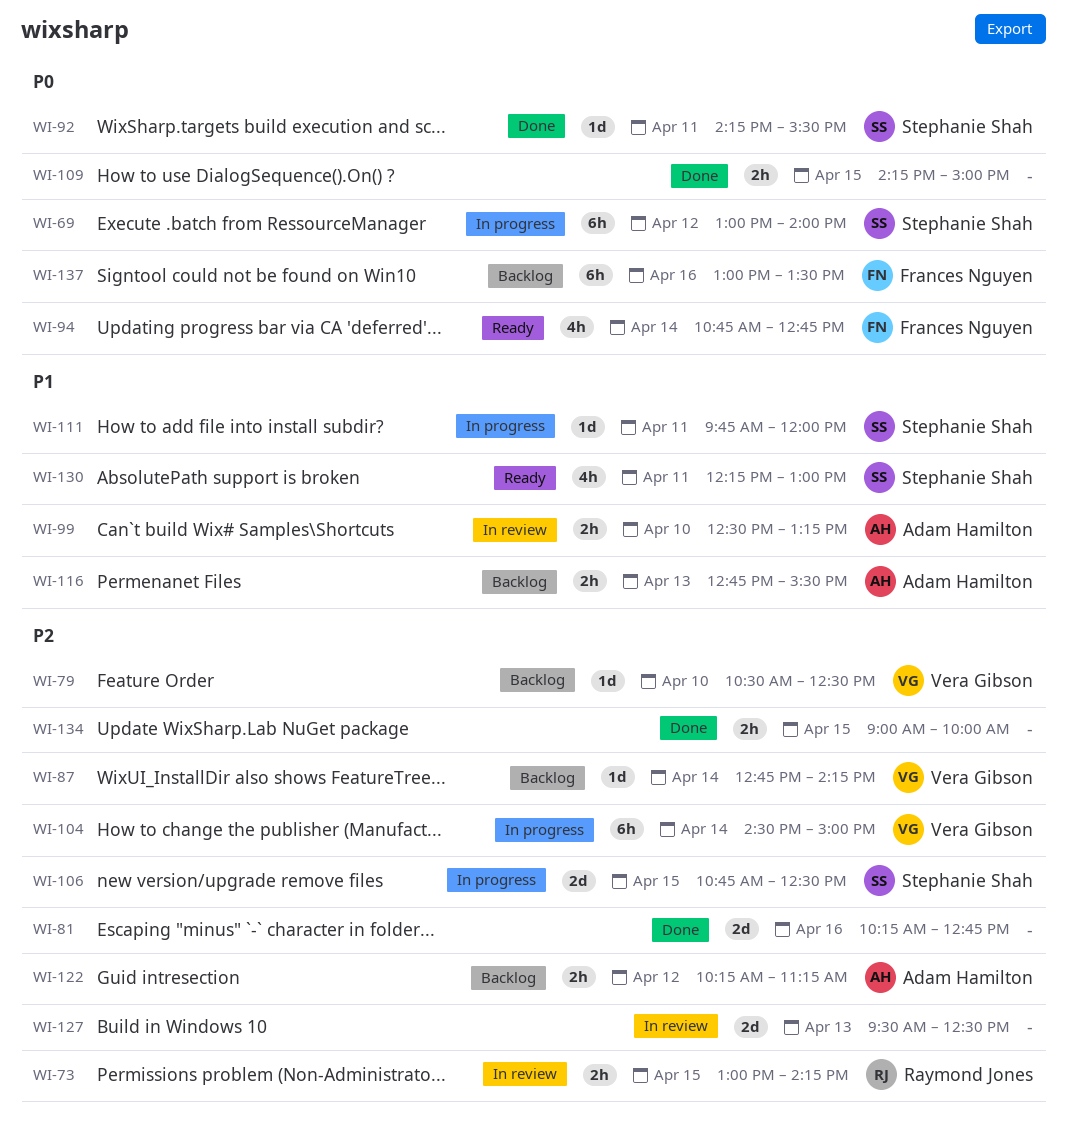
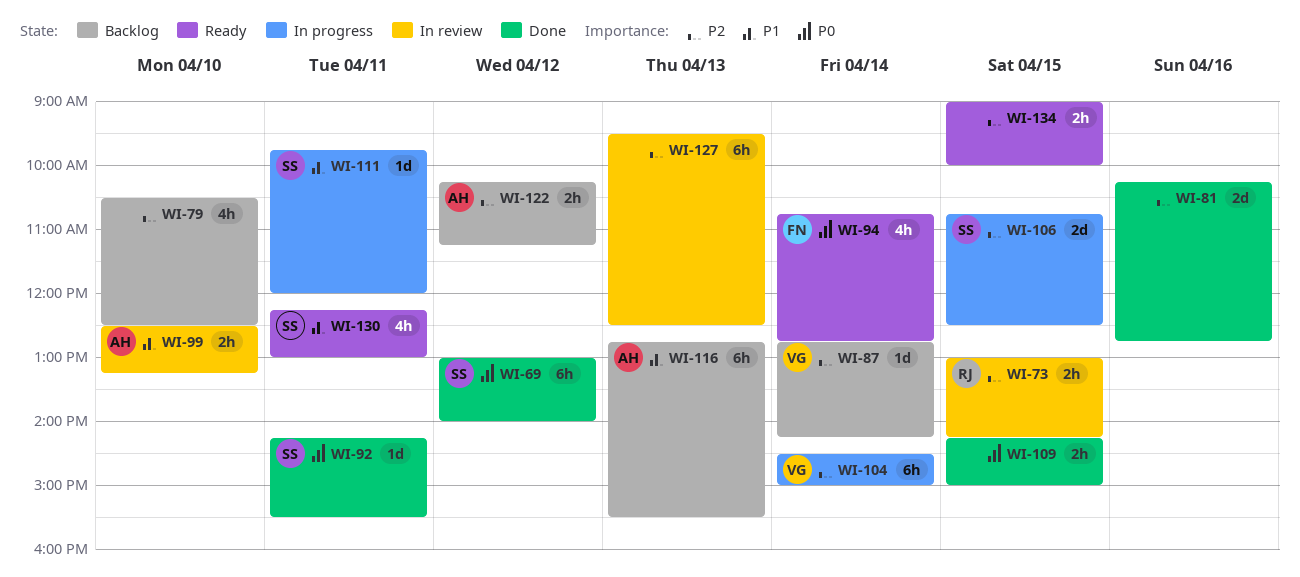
WI-69, status: In progress -> Done
WI-79, owner: Vera Gibson -> none
WI-79, estimate: 1d -> 4h
WI-116, estimate: 2h -> 6h
WI-127, estimate: 2d -> 6h
WI-134, status: Done -> Ready
WI-137: present -> none

